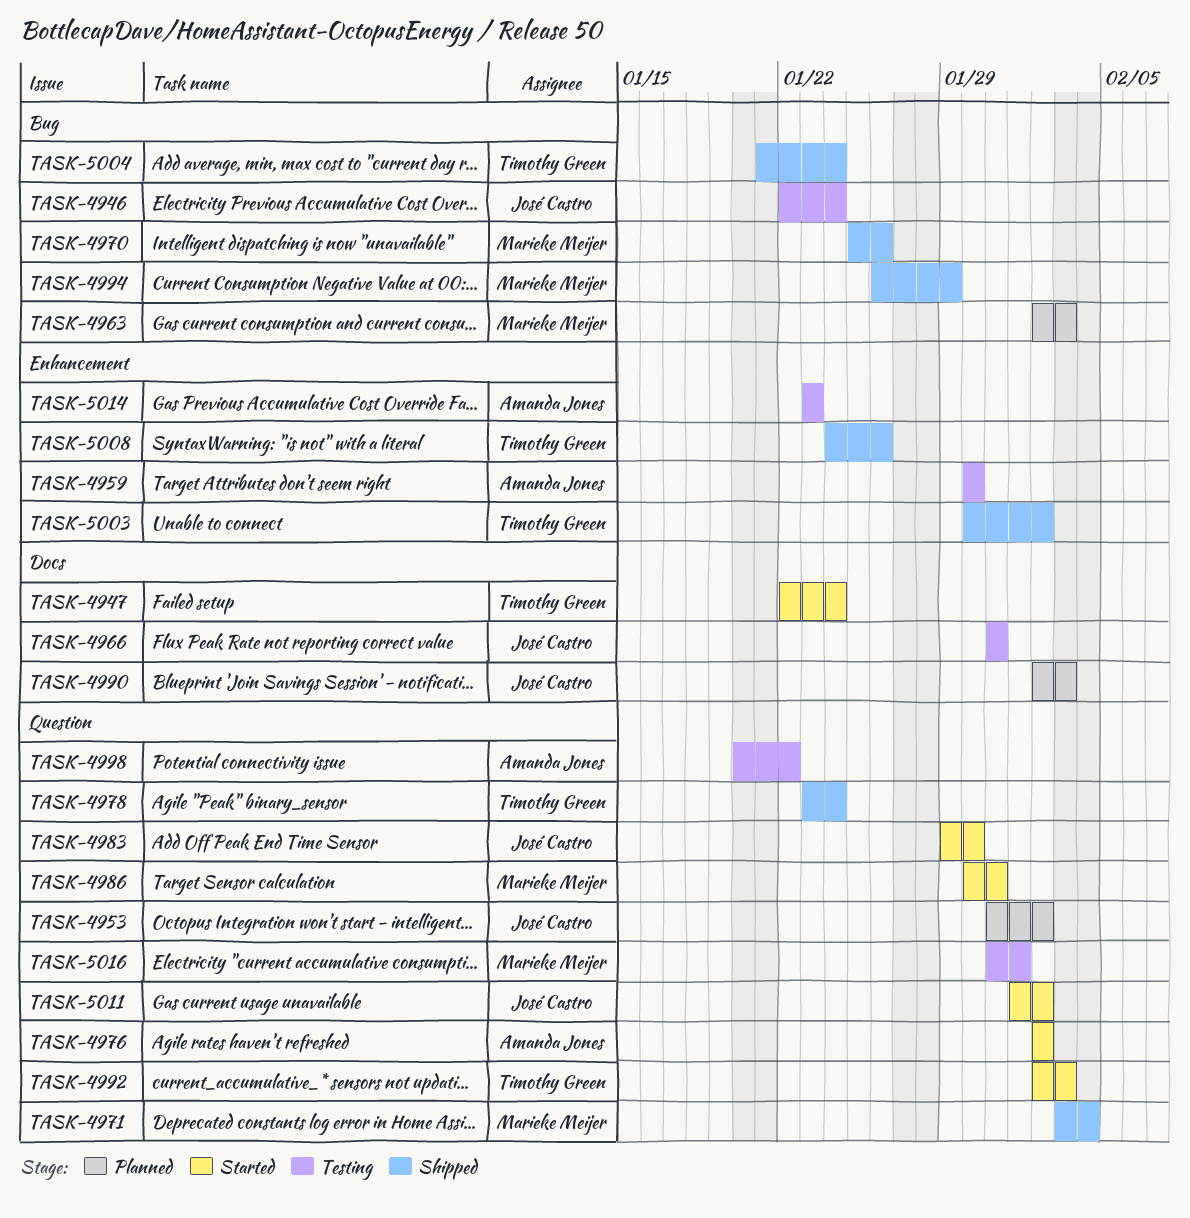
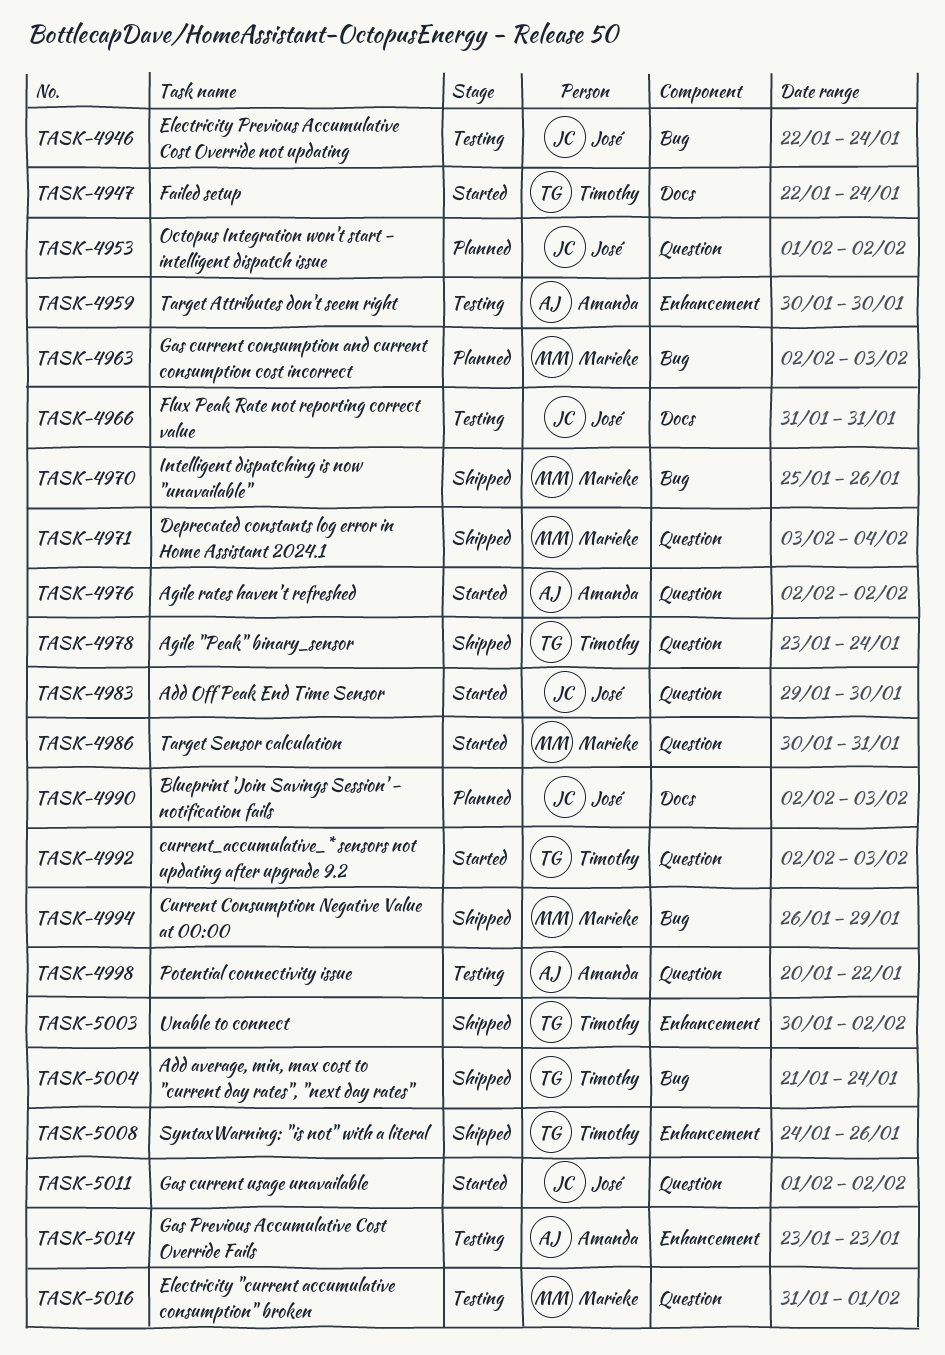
TASK-4953, start: Jan 31 -> Feb 1

